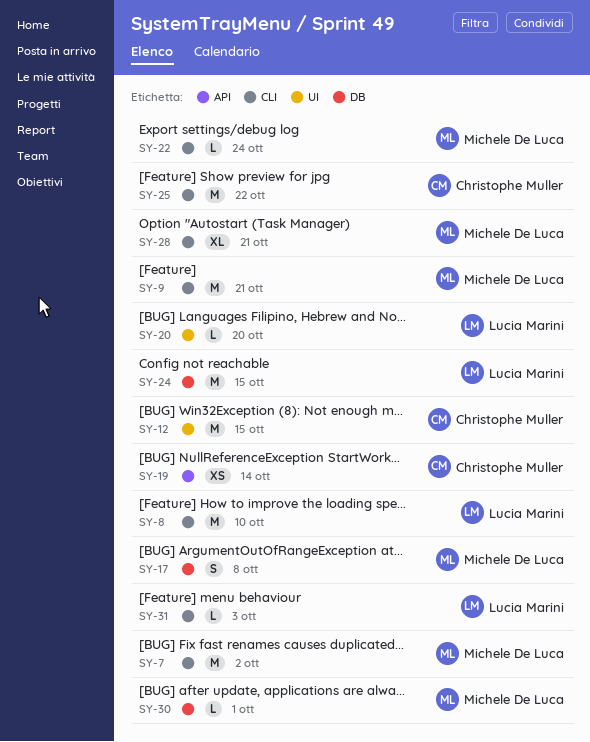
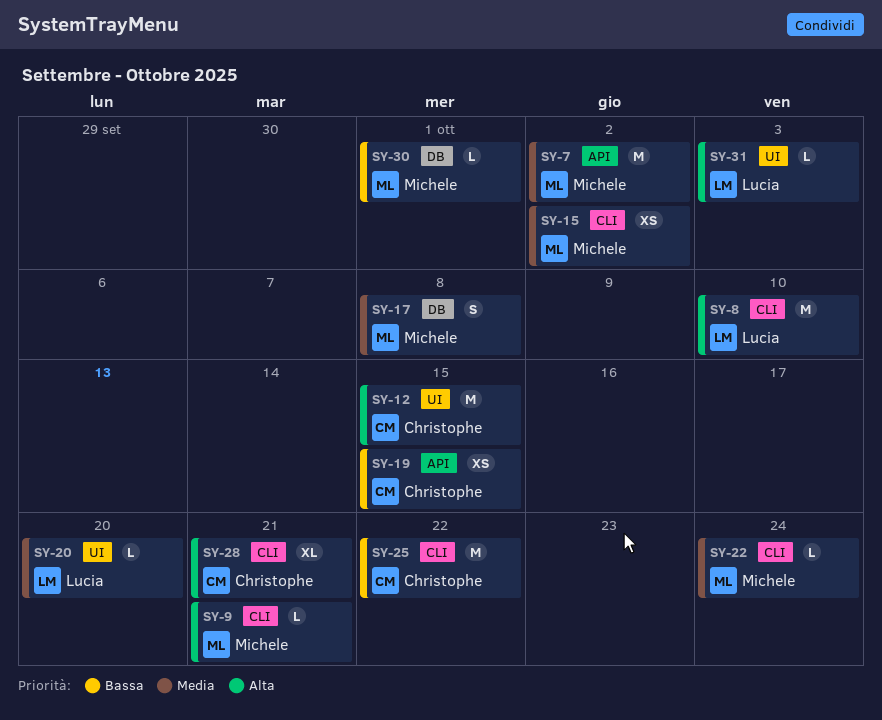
SY-7, label: CLI -> API
SY-9, estimate: M -> L
SY-15: none -> present
SY-19, due: Oct 14 -> Oct 15
SY-24: present -> none
SY-28, owner: Michele De Luca -> Christophe Muller
SY-31, label: CLI -> UI

